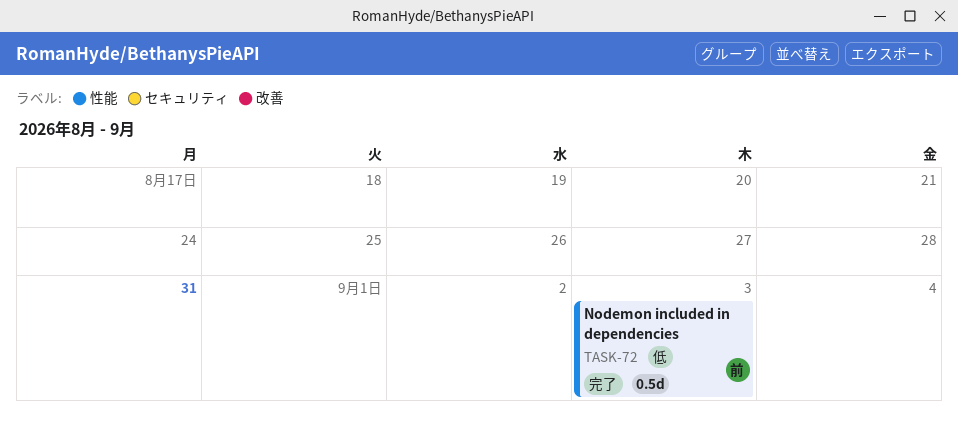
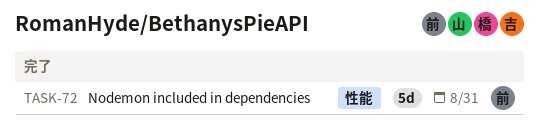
TASK-72, estimate: 0.5d -> 5d
TASK-72, due: Sep 3 -> Aug 31

